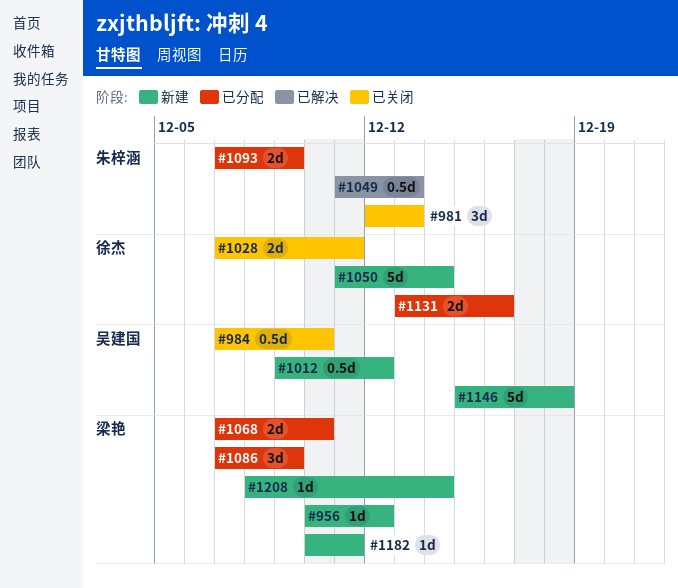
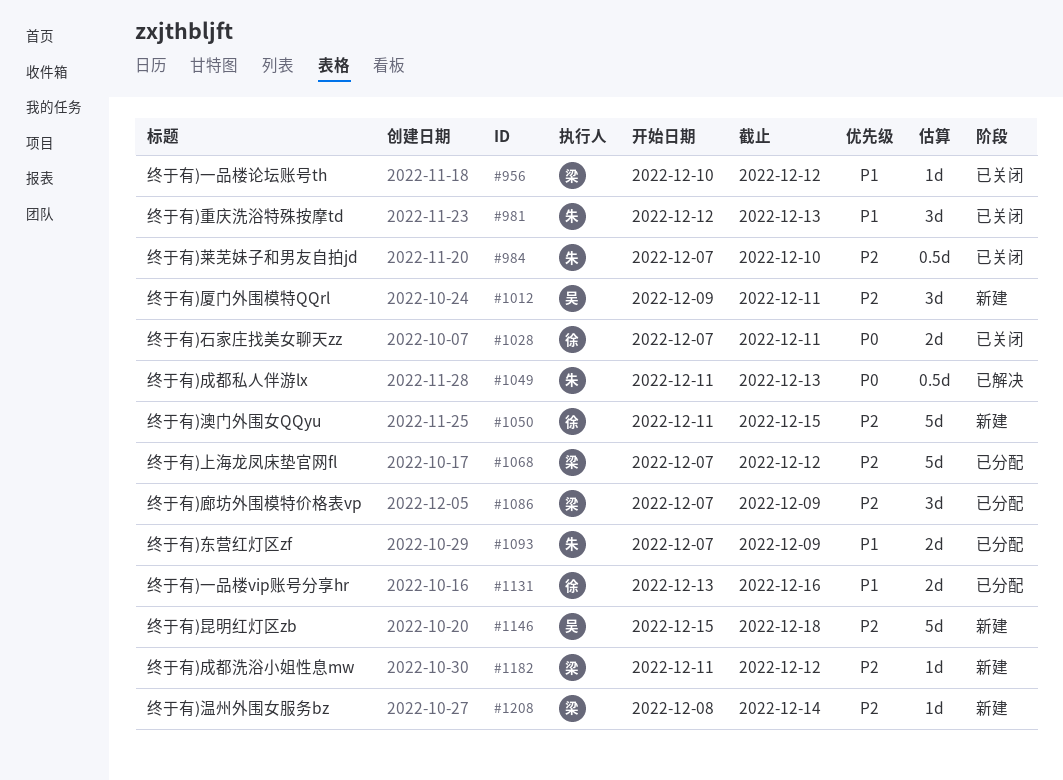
#956, status: 新建 -> 已关闭
#984, owner: 吴建国 -> 朱梓涵
#1012, estimate: 0.5d -> 3d
#1012, due: Dec 12 -> Dec 11
#1050, due: Dec 14 -> Dec 15
#1068, estimate: 2d -> 5d
#1068, due: Dec 10 -> Dec 12
#1182, start: Dec 10 -> Dec 11
#1182, due: Dec 11 -> Dec 12

